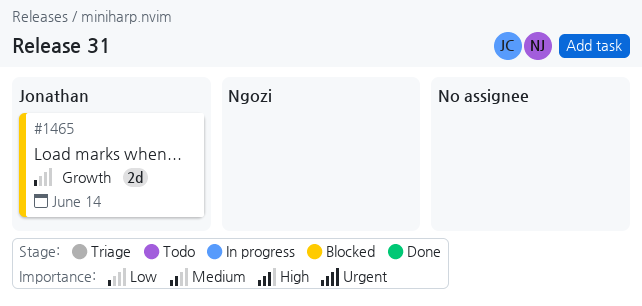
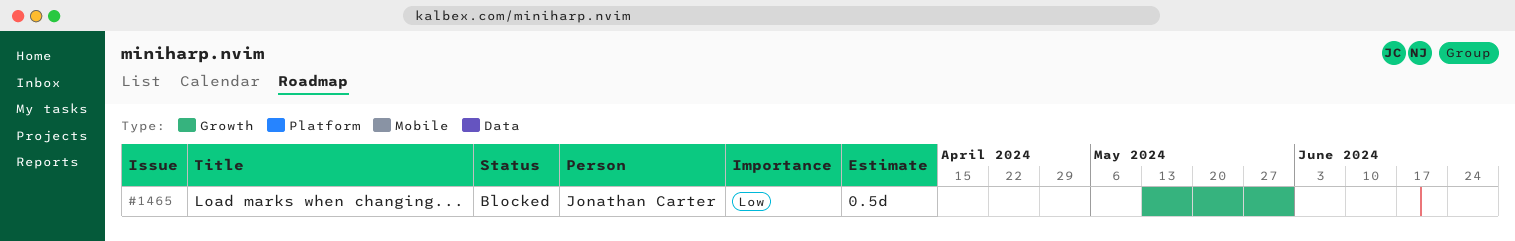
#1465, estimate: 2d -> 0.5d
#1465, due: Jun 14 -> May 31

